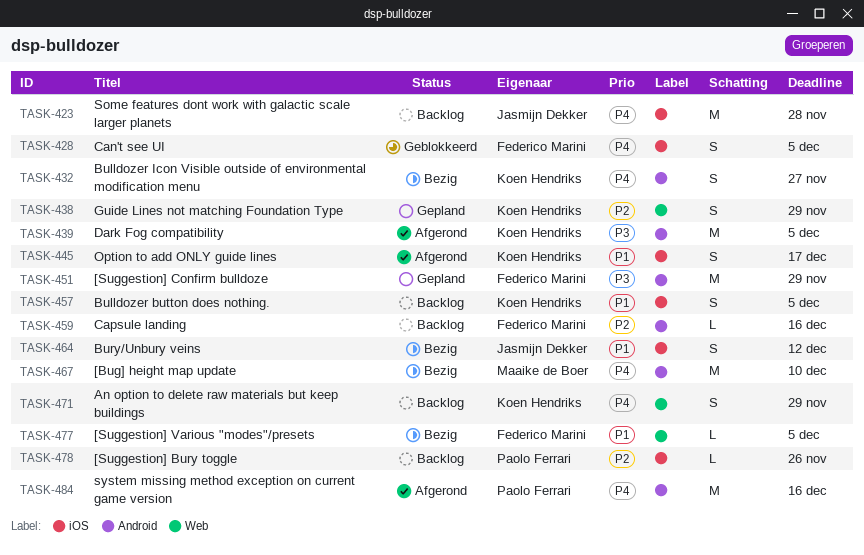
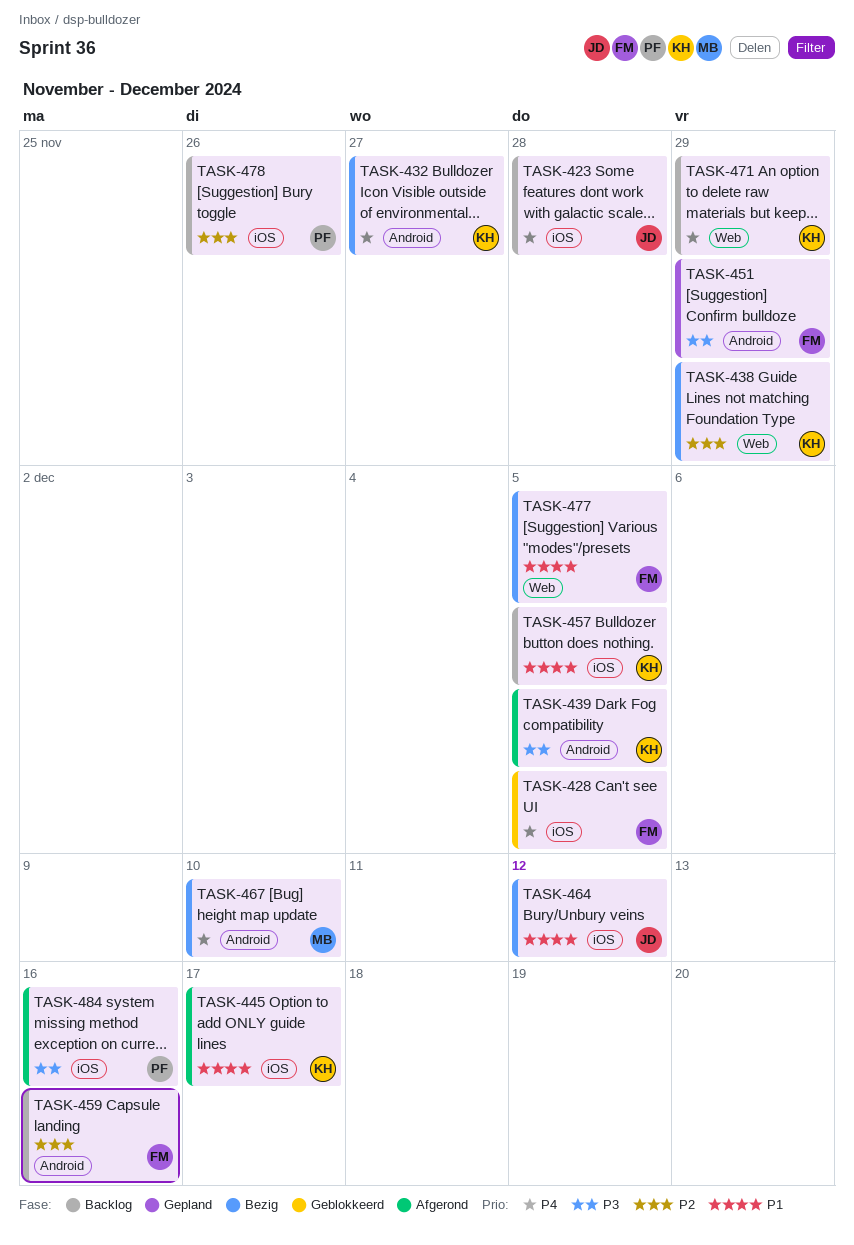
TASK-438, status: Gepland -> Bezig
TASK-484, priority: P4 -> P3
TASK-484, label: Android -> iOS

